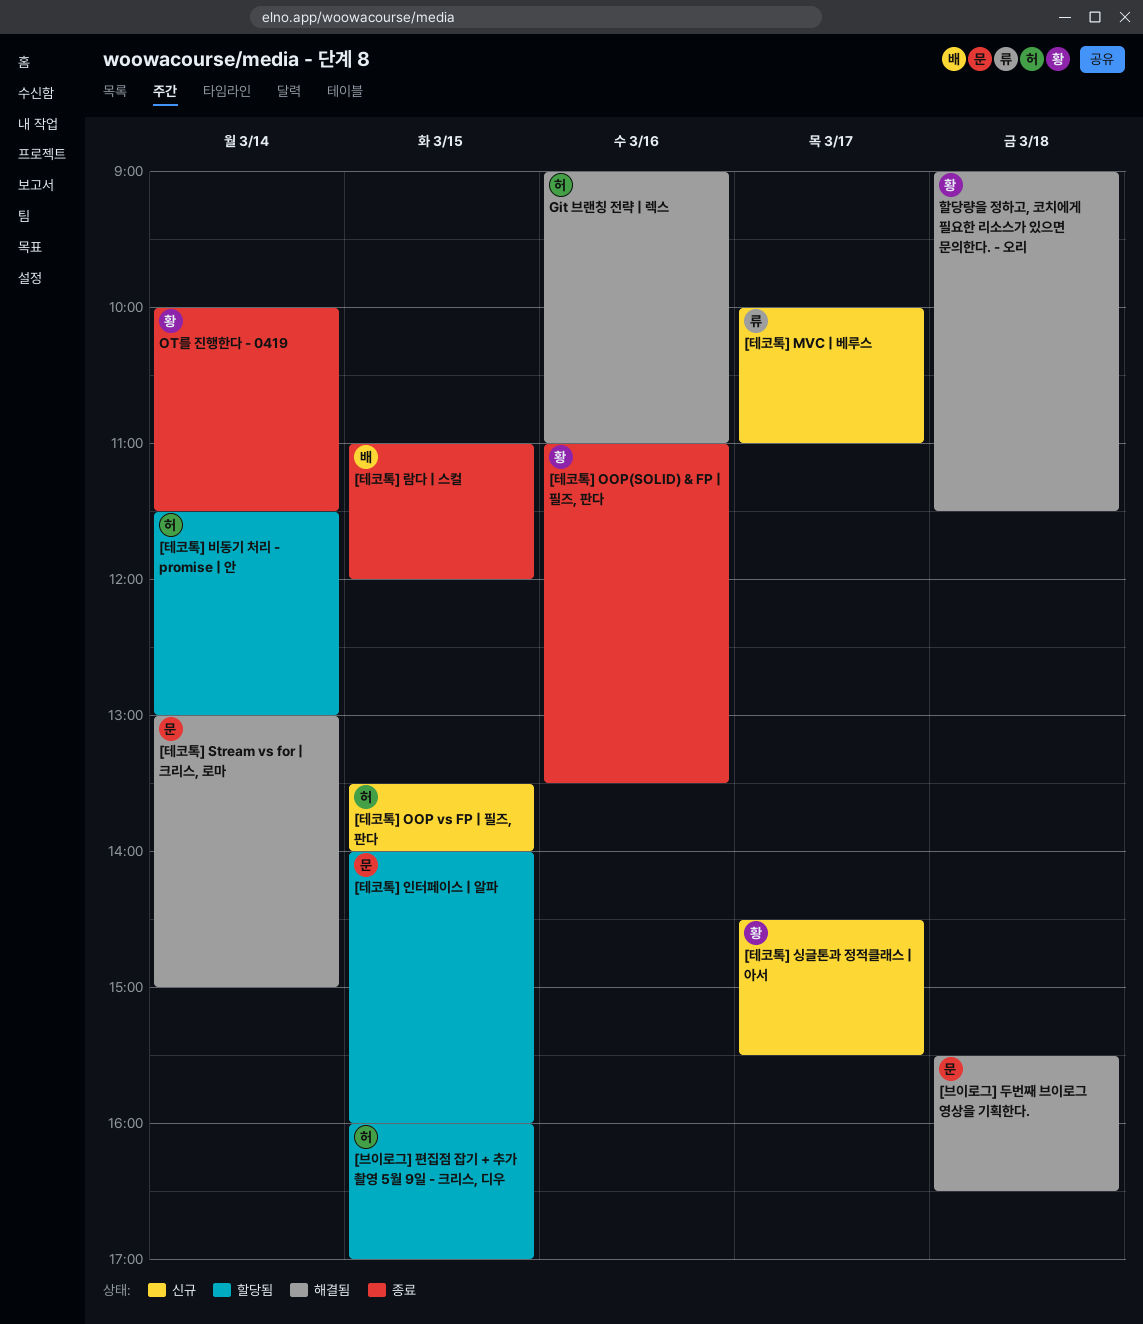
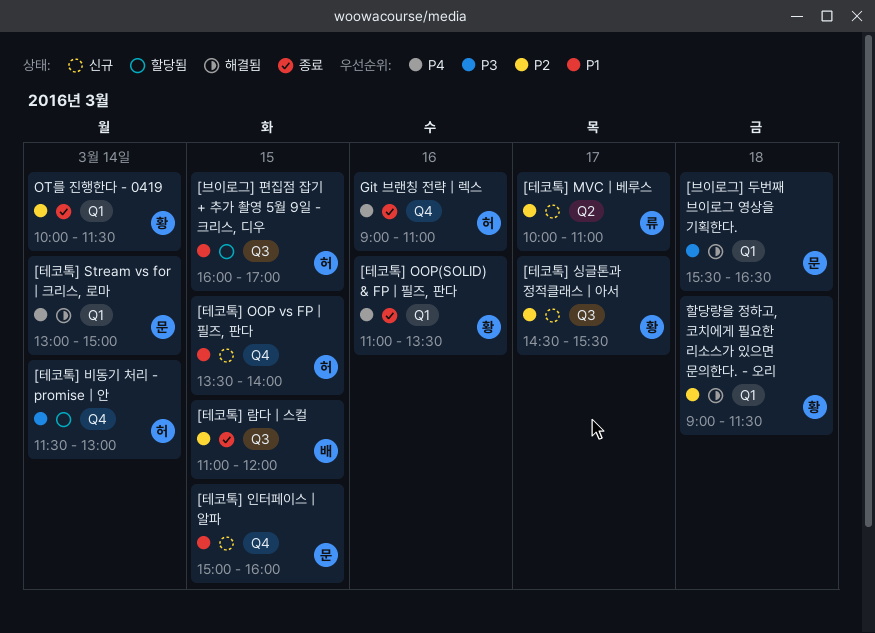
[테코톡] 인터페이스 | 알파, status: 할당됨 -> 신규
[테코톡] 인터페이스 | 알파, begins: 14:00 -> 15:00
Git 브랜칭 전략 | 렉스, status: 해결됨 -> 종료

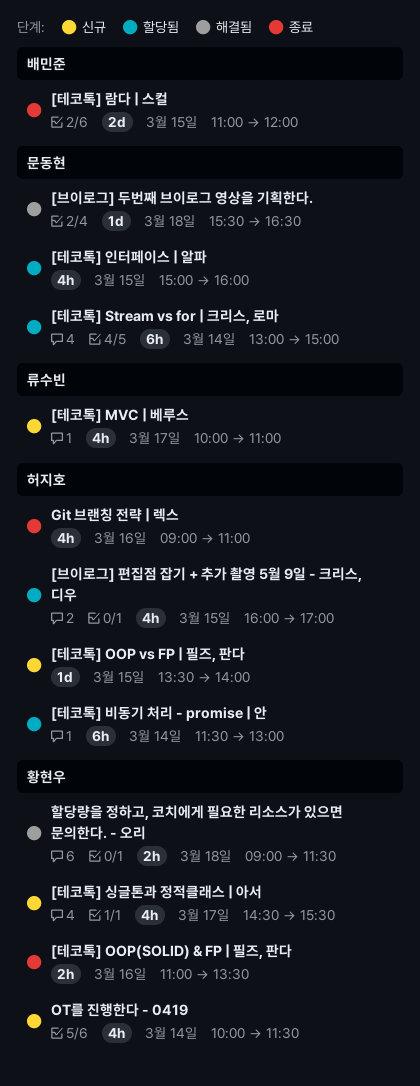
[테코톡] Stream vs for | 크리스, 로마, status: 해결됨 -> 할당됨
[테코톡] 인터페이스 | 알파, status: 신규 -> 할당됨
OT를 진행한다 - 0419, status: 종료 -> 신규

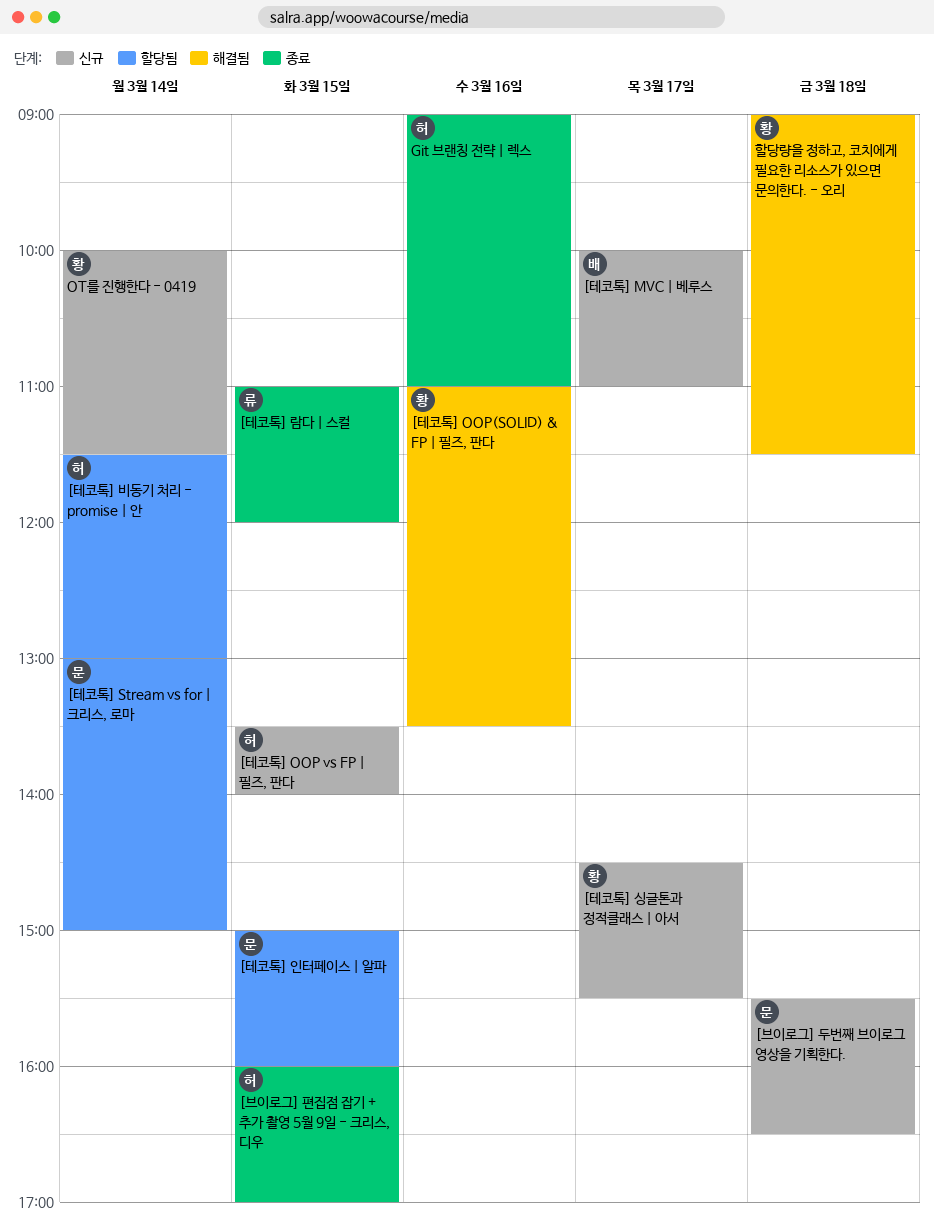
[브이로그] 두번째 브이로그 영상을 기획한다., status: 해결됨 -> 신규
[브이로그] 편집점 잡기 + 추가 촬영 5월 9일 - 크리스, 디우, status: 할당됨 -> 종료
[테코톡] MVC | 베루스, owner: 류수빈 -> 배민준
[테코톡] OOP(SOLID) & FP | 필즈, 판다, status: 종료 -> 해결됨
[테코톡] 람다 | 스컬, owner: 배민준 -> 류수빈

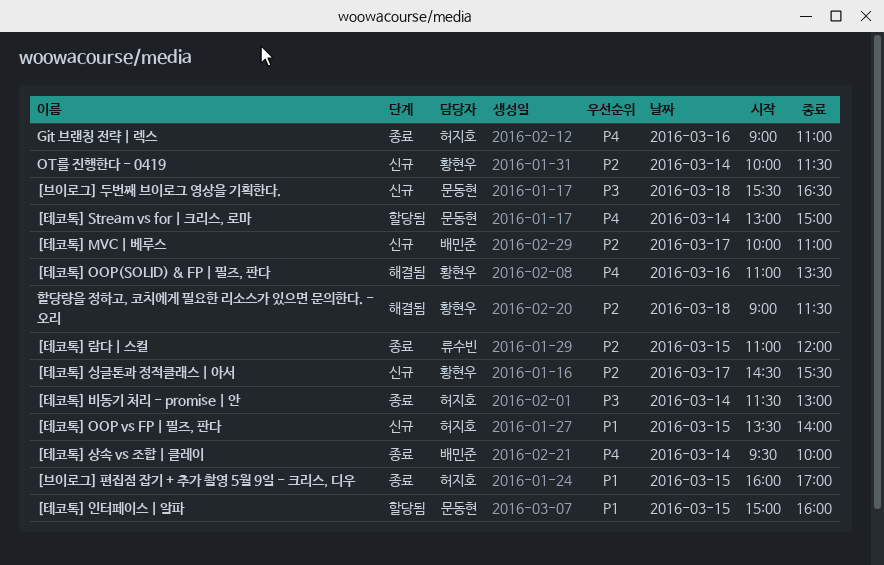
[테코톡] 비동기 처리 - promise | 안, status: 할당됨 -> 종료
[테코톡] 상속 vs 조합 | 클레이: none -> present

